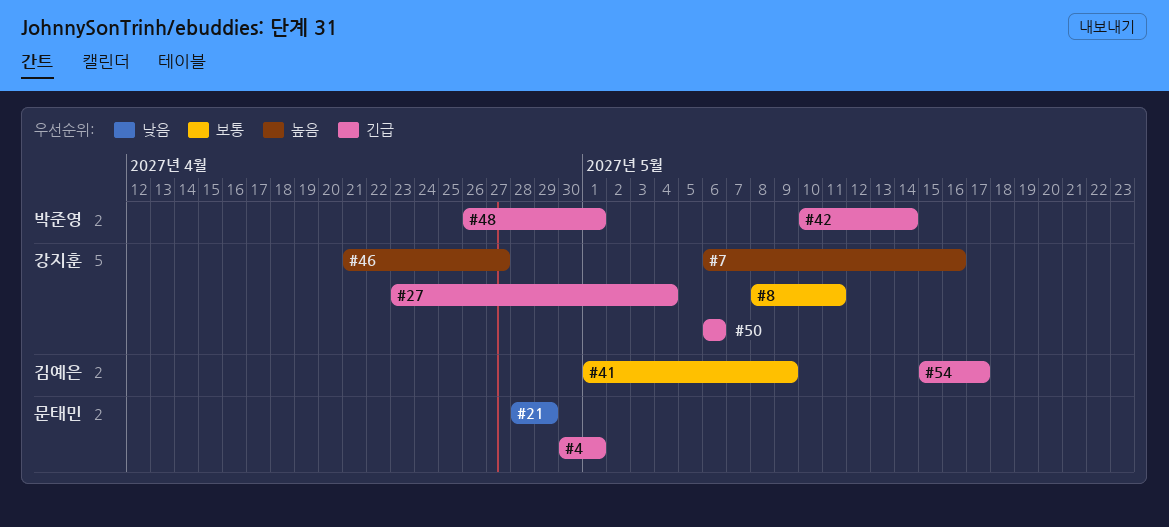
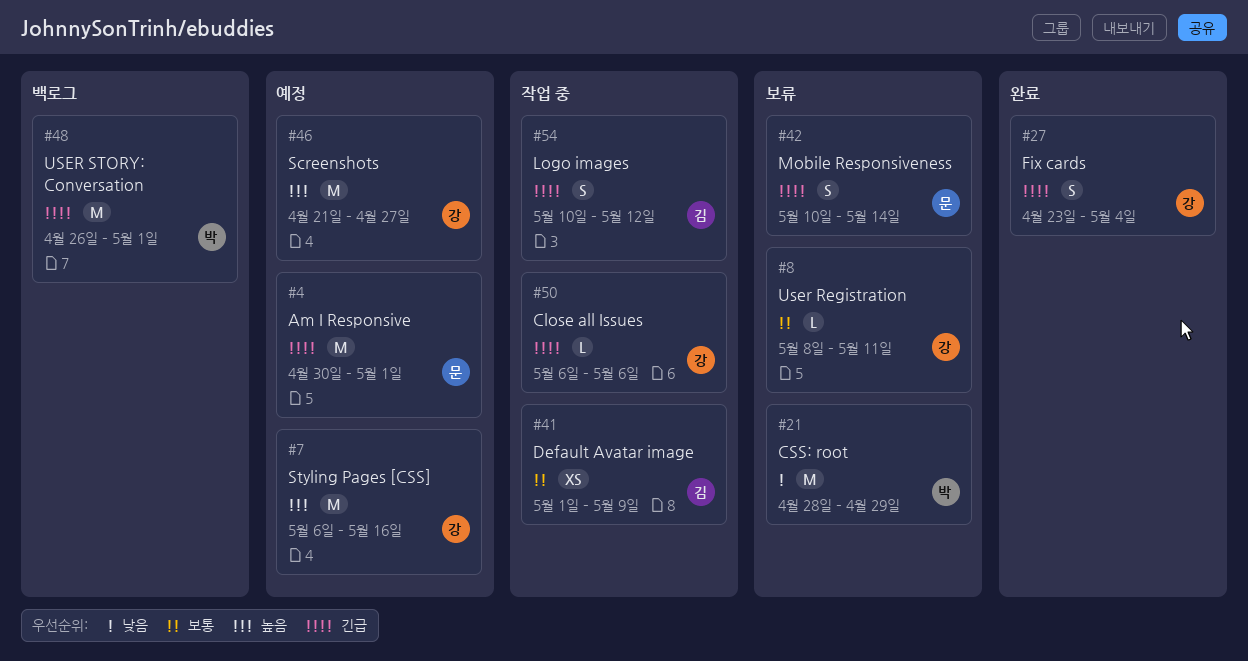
#21, owner: 문태민 -> 박준영
#42, owner: 박준영 -> 문태민
#54, start: May 15 -> May 10
#54, due: May 17 -> May 12

